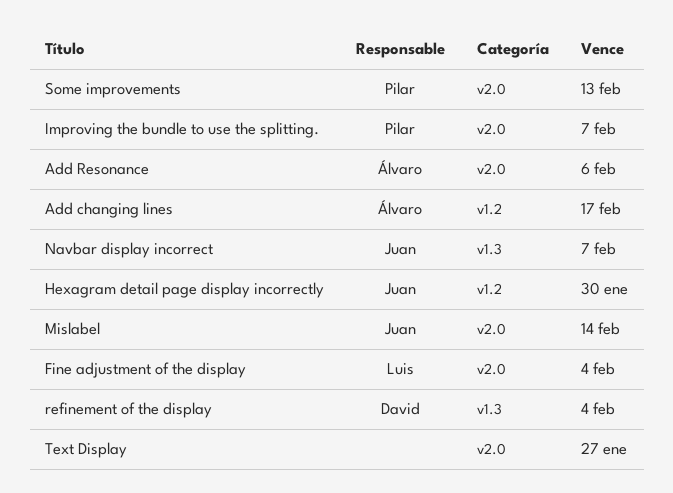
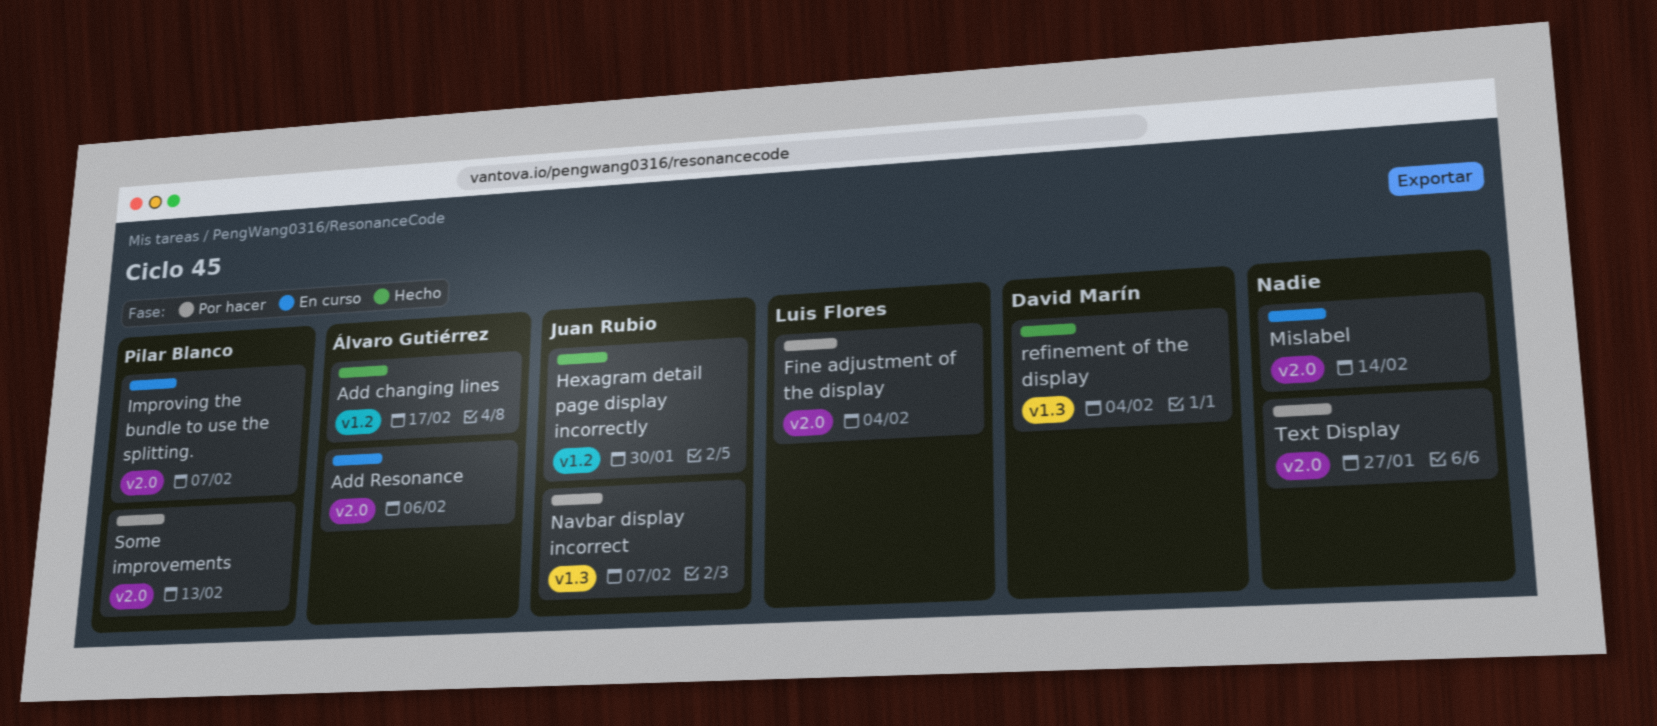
Mislabel, owner: Juan Rubio -> none

